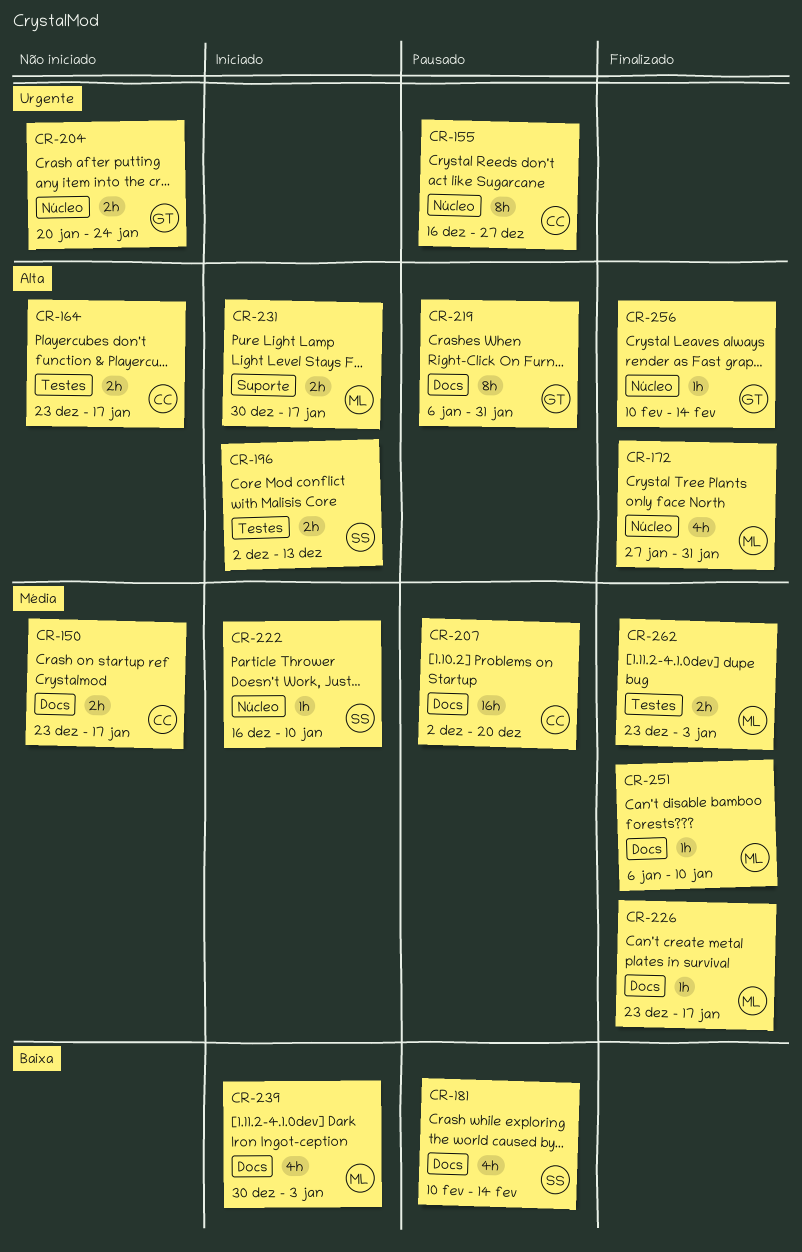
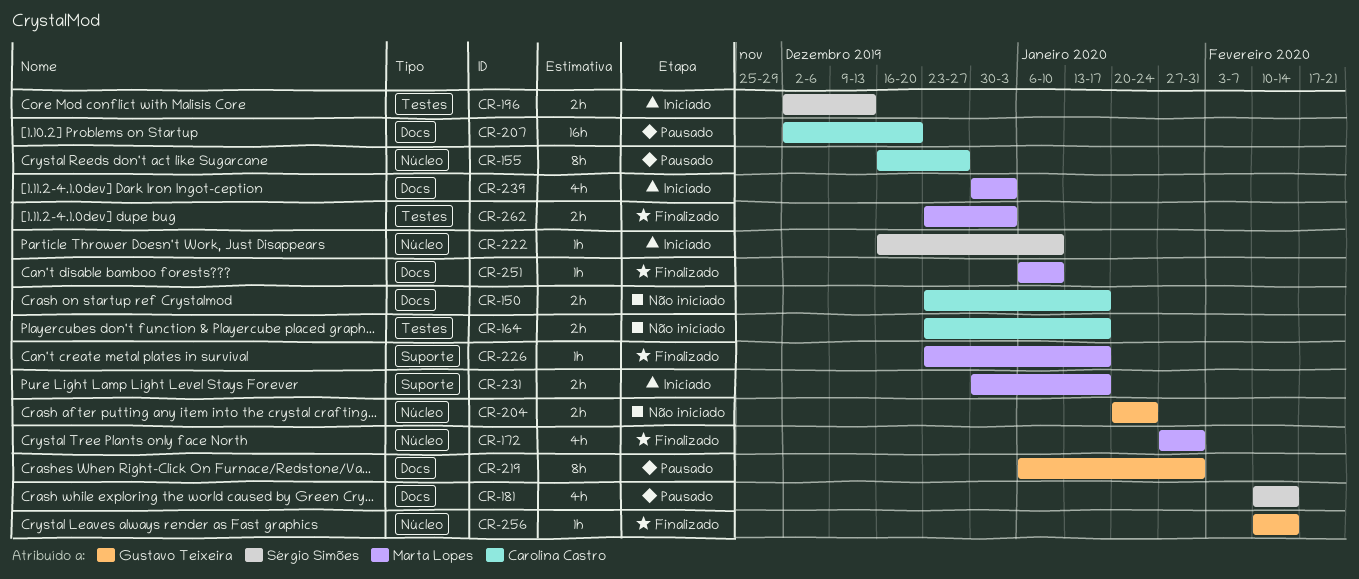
CR-226, label: Docs -> Suporte

